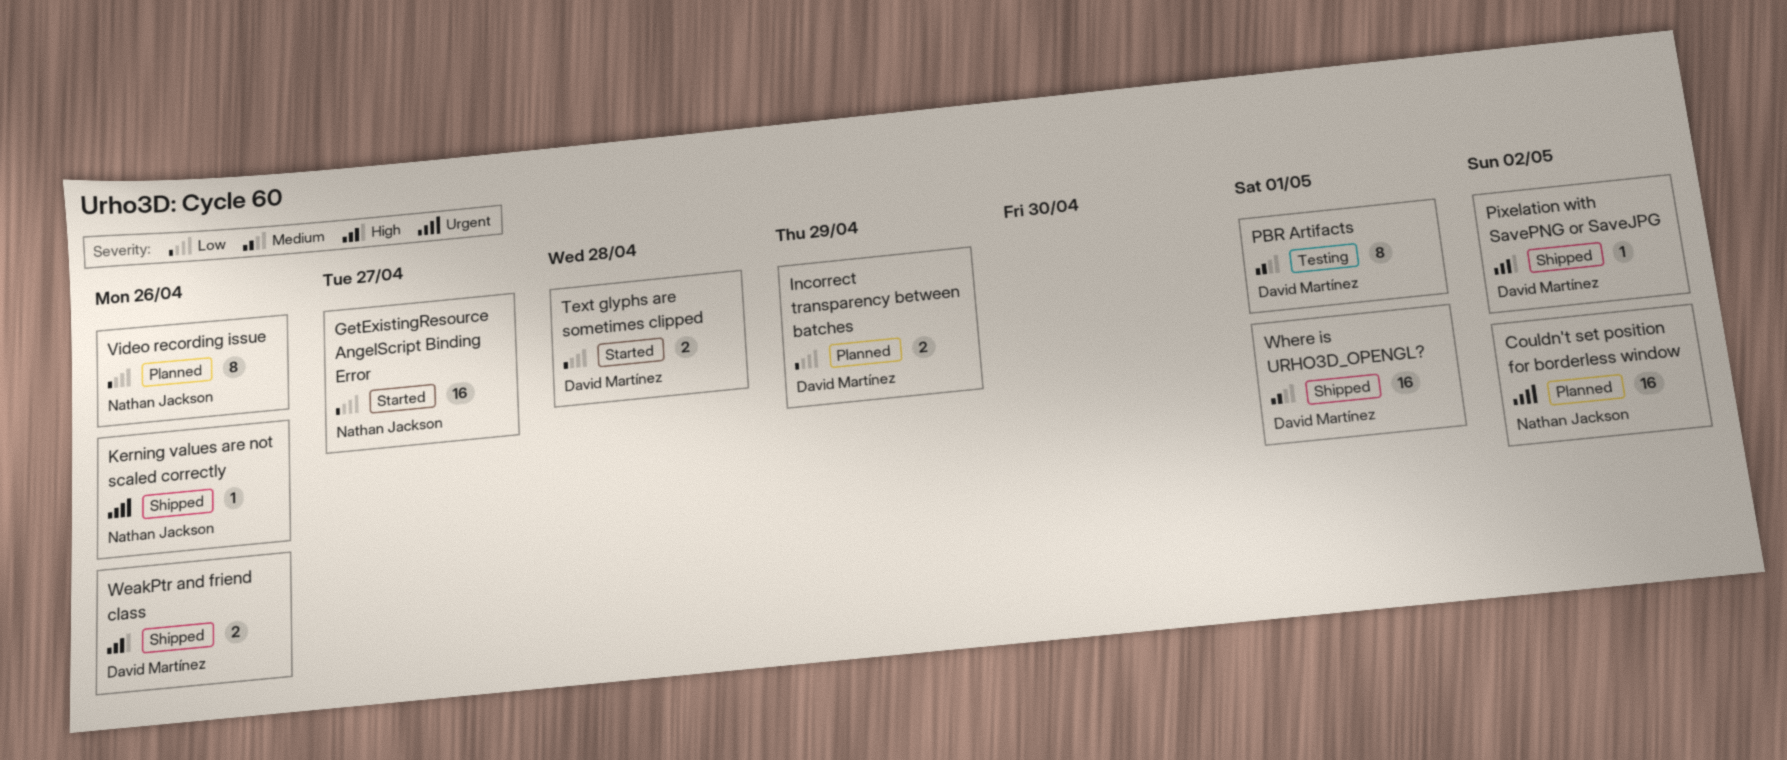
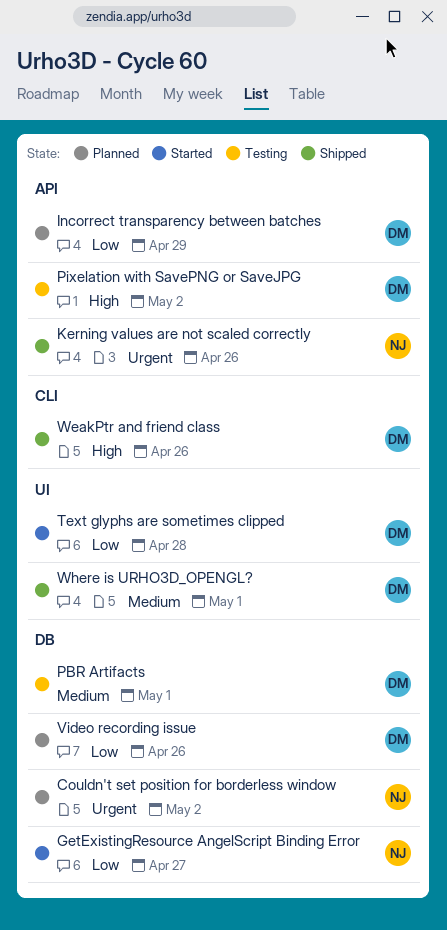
Pixelation with SavePNG or SaveJPG, status: Shipped -> Testing
Video recording issue, owner: Nathan Jackson -> David Martínez

